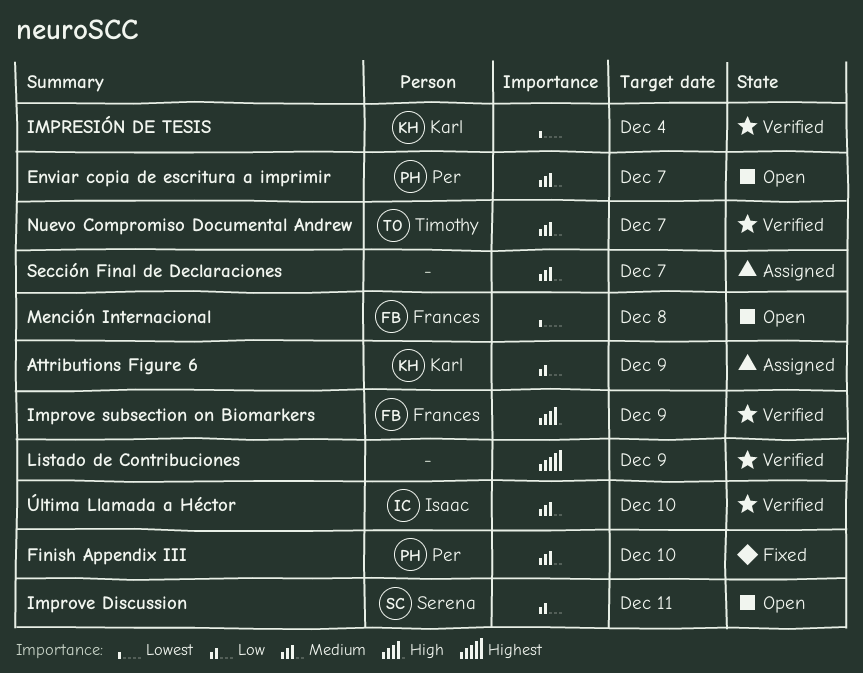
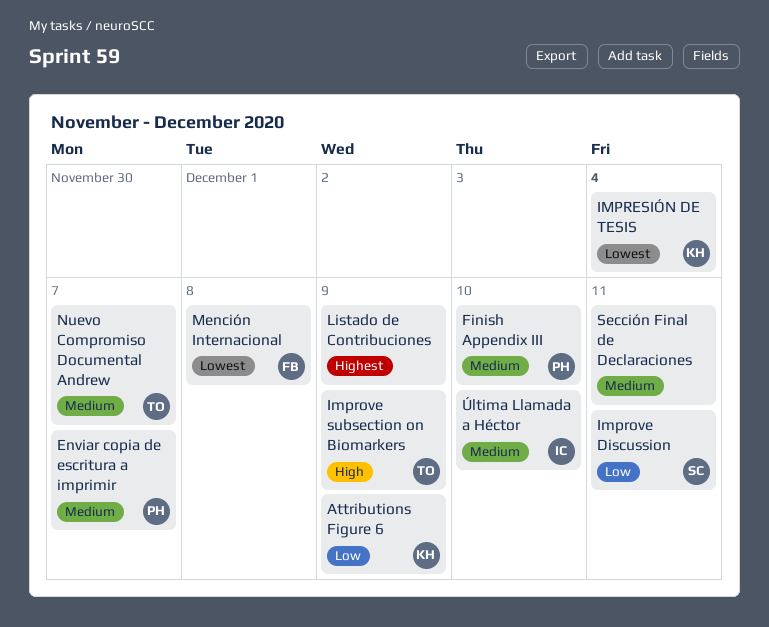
Improve subsection on Biomarkers, owner: Frances -> Timothy
Sección Final de Declaraciones, due: Dec 7 -> Dec 11

